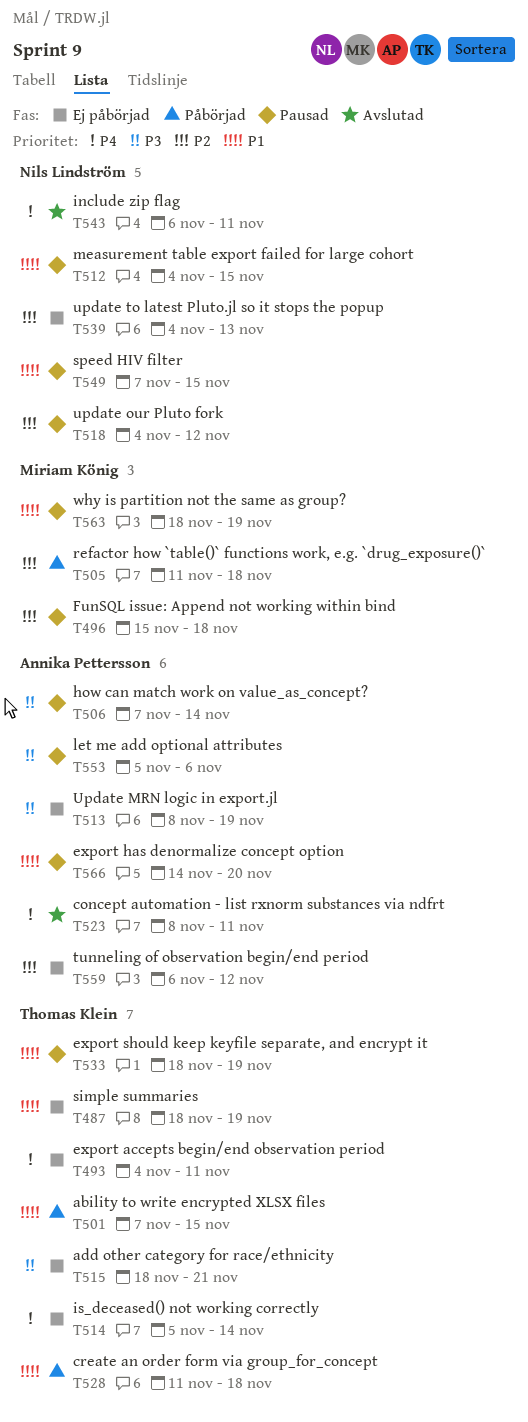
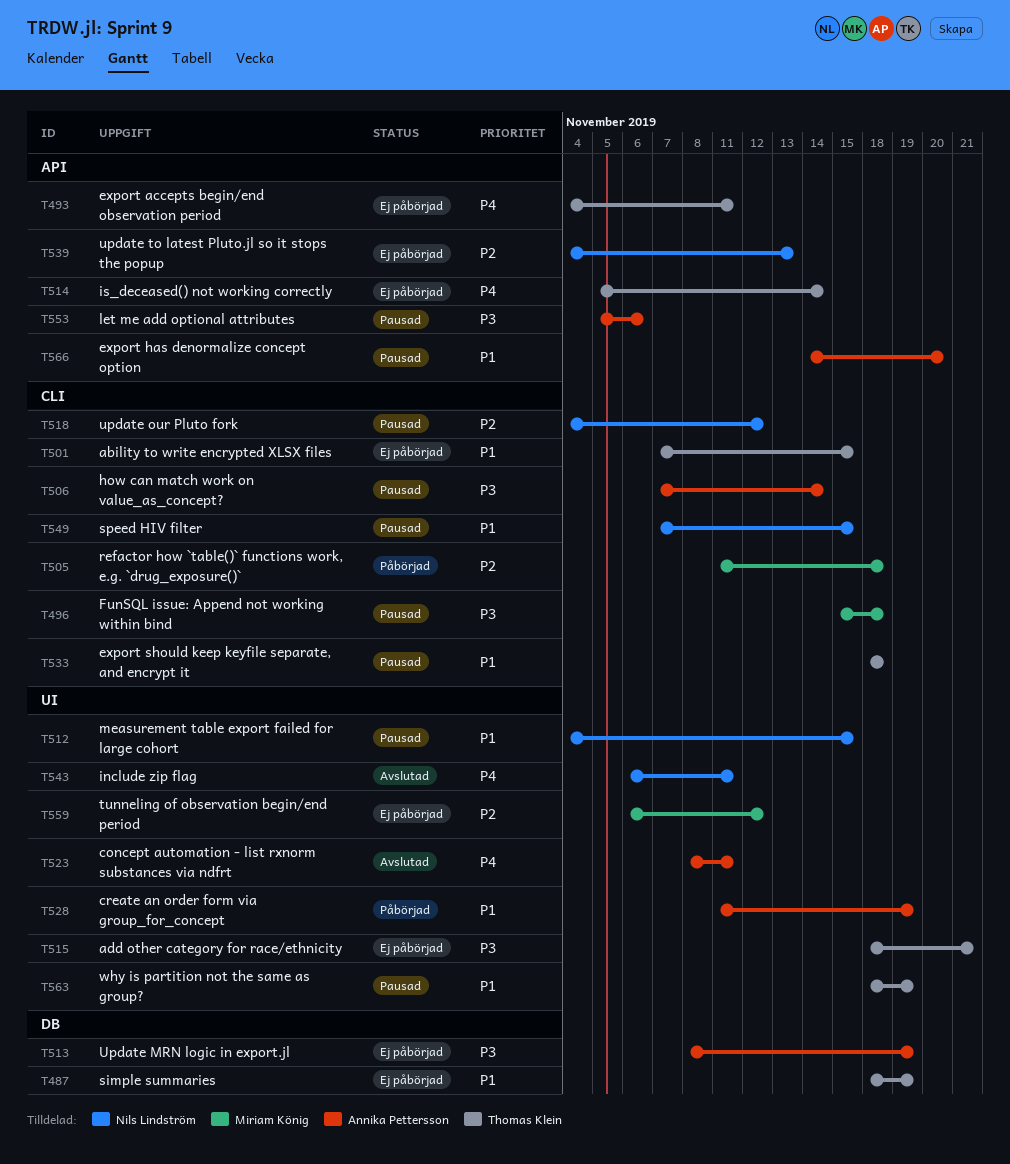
T496, priority: P2 -> P3
T501, status: Påbörjad -> Ej påbörjad
T528, owner: Thomas Klein -> Annika Pettersson
T528, due: Nov 18 -> Nov 19
T533, due: Nov 19 -> Nov 18
T559, owner: Annika Pettersson -> Miriam König
T563, owner: Miriam König -> Thomas Klein

